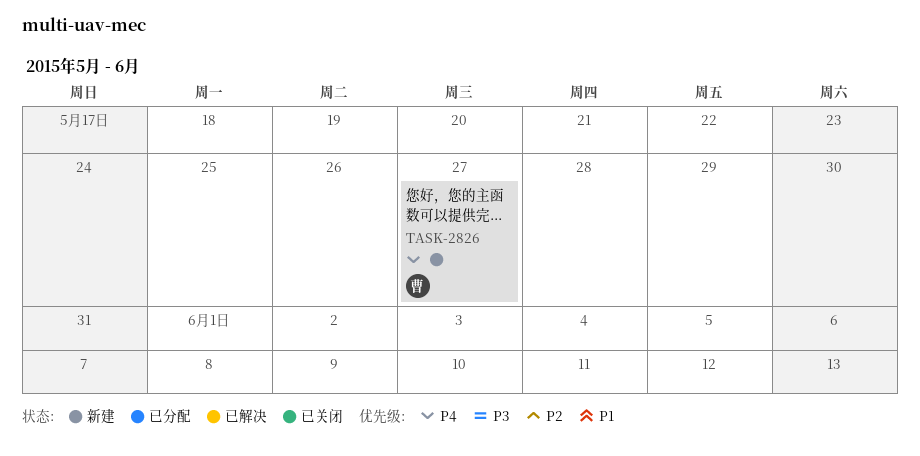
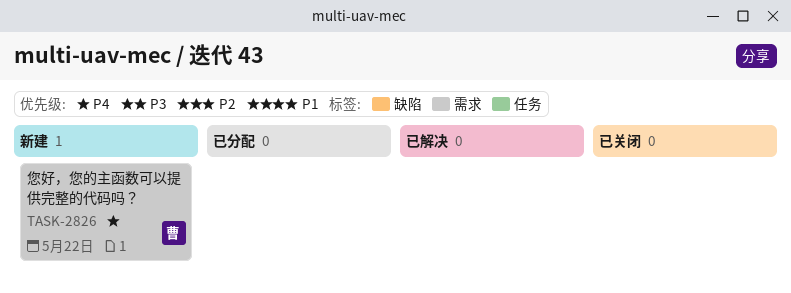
TASK-2826, due: May 27 -> May 22

